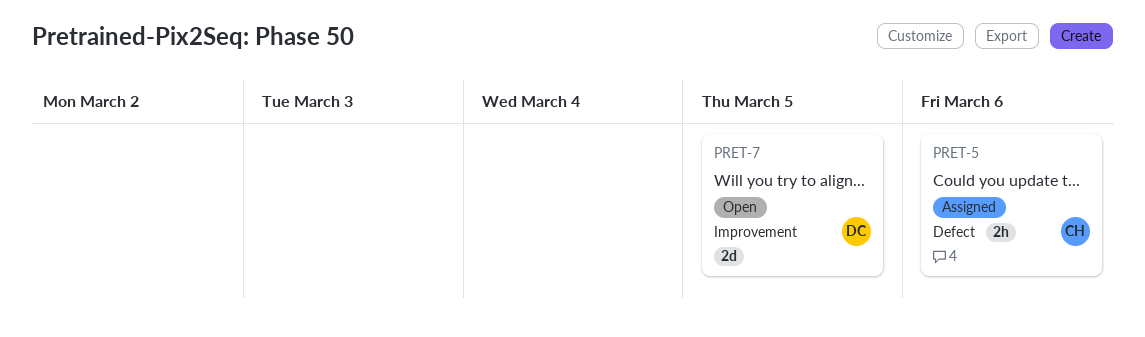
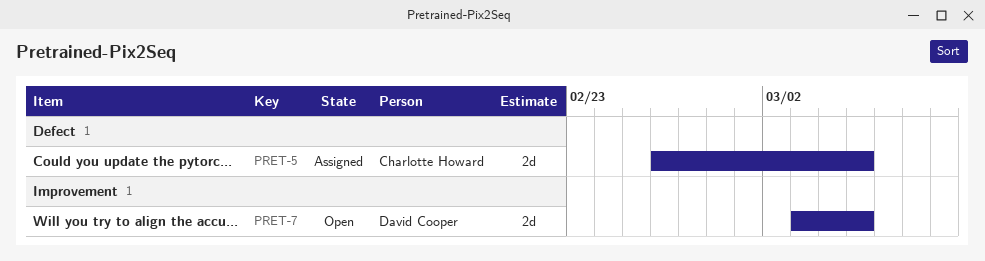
PRET-5, estimate: 2h -> 2d
PRET-5, due: Mar 6 -> Mar 5

